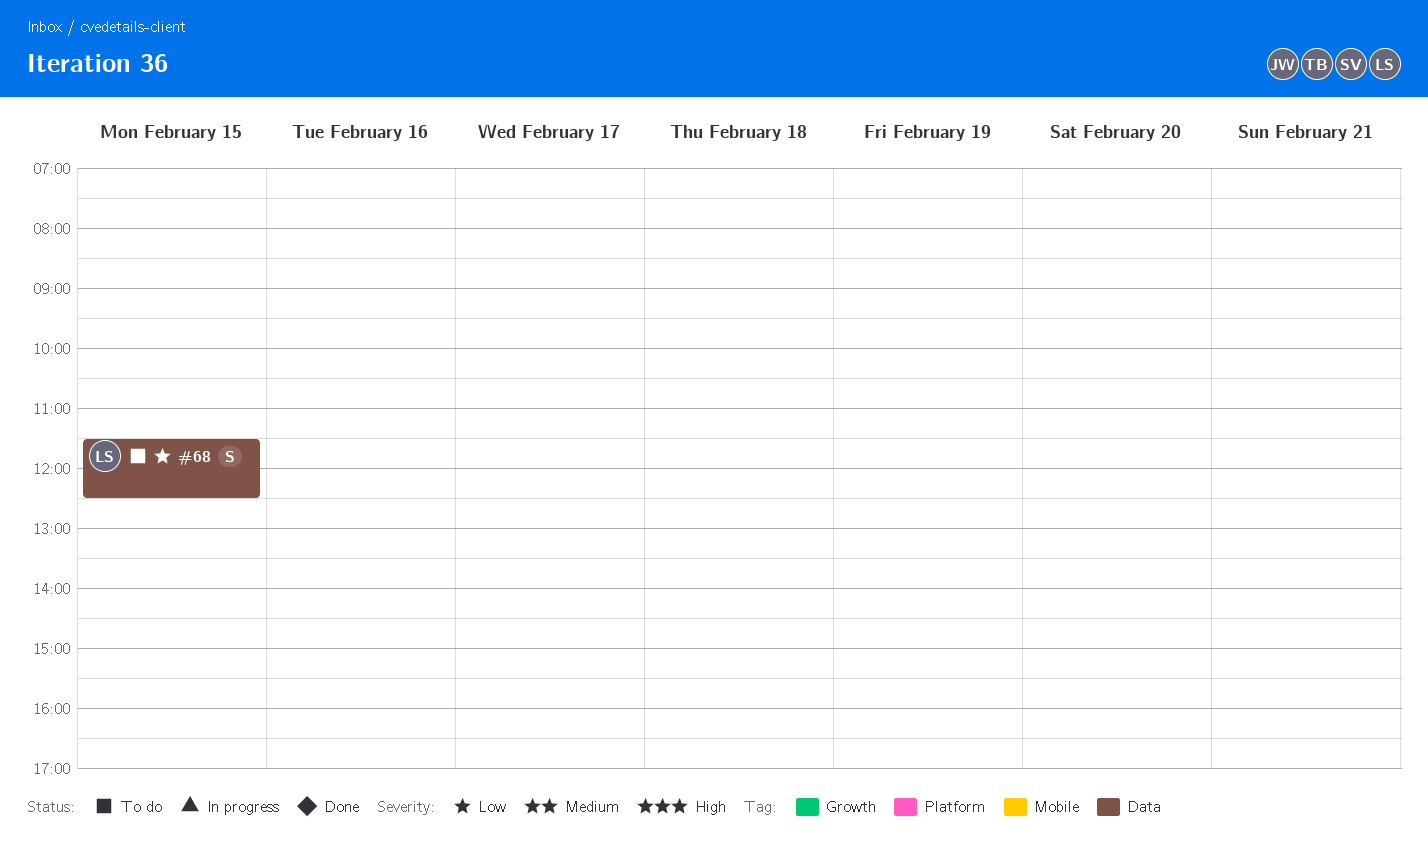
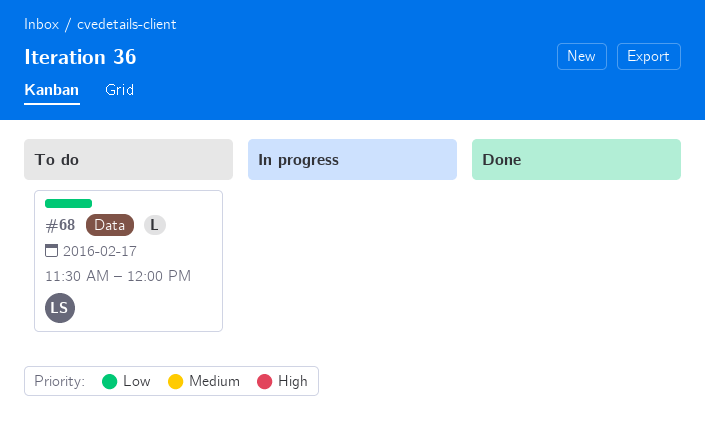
#68, estimate: S -> L
#68, day: Feb 15 -> Feb 17
#68, ends: 12:30 -> 12:00

